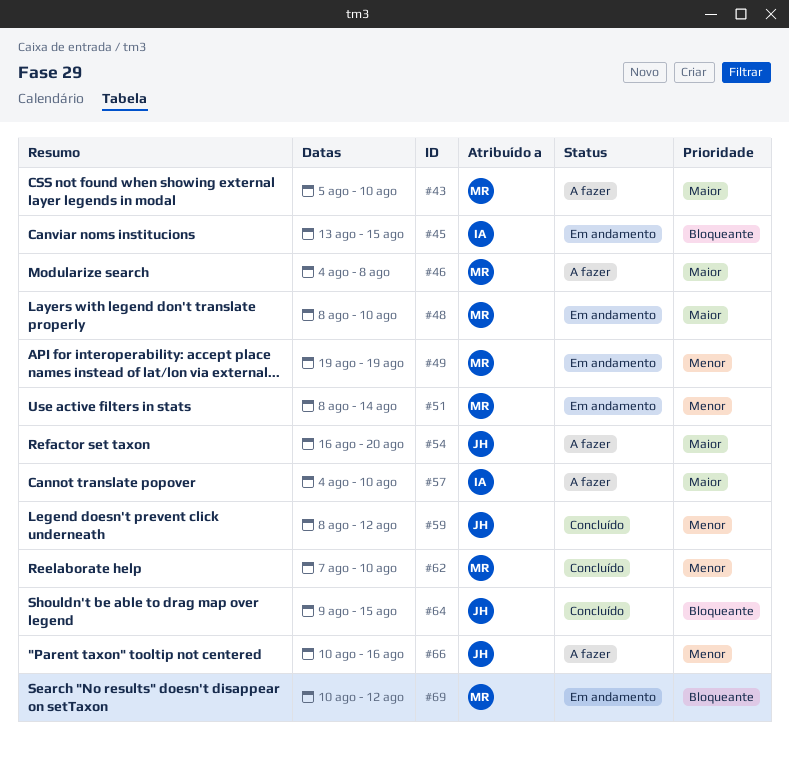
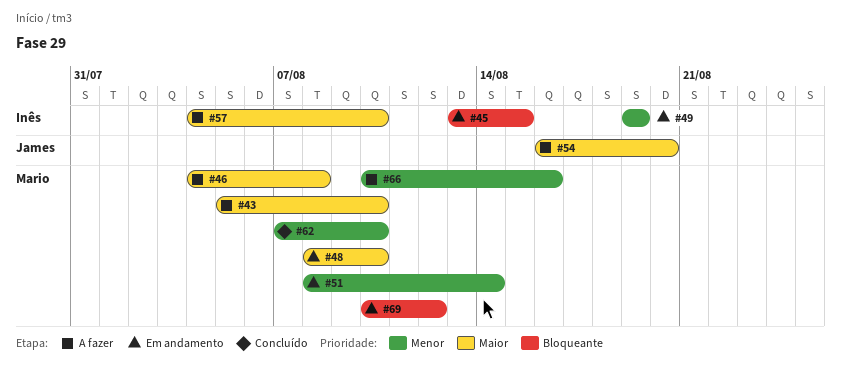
#49, owner: Mario -> Inês
#59: present -> none
#64: present -> none
#66, owner: James -> Mario

